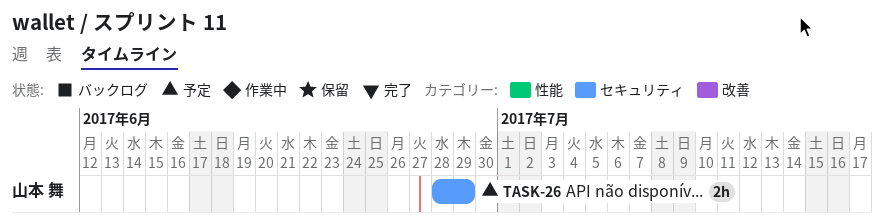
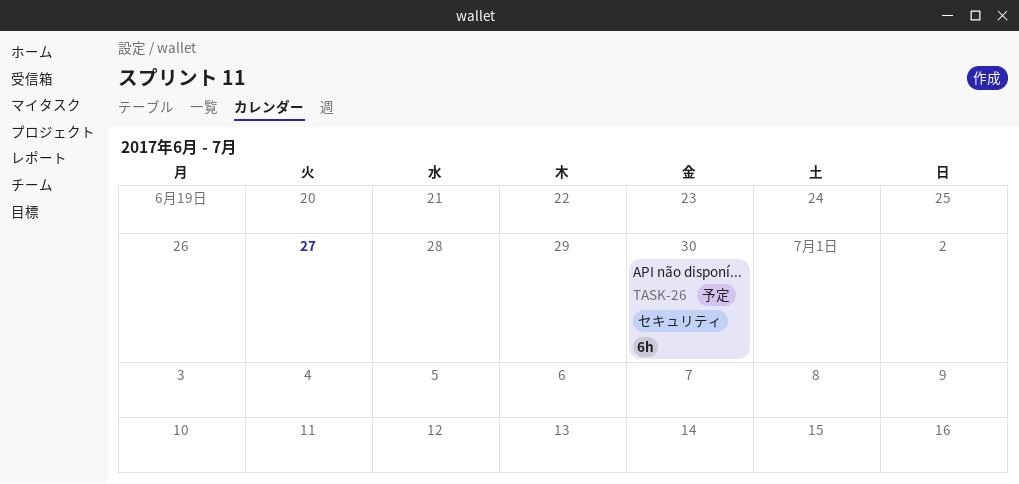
TASK-26, estimate: 2h -> 6h
TASK-26, due: Jun 29 -> Jun 30

